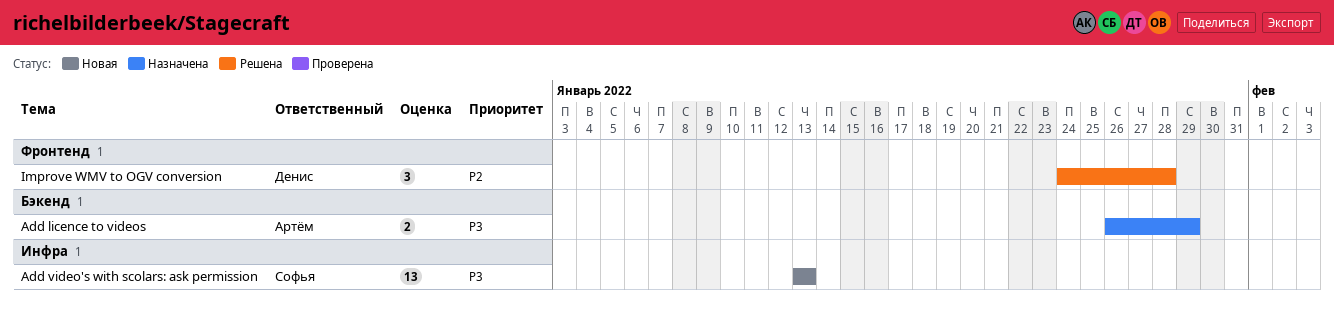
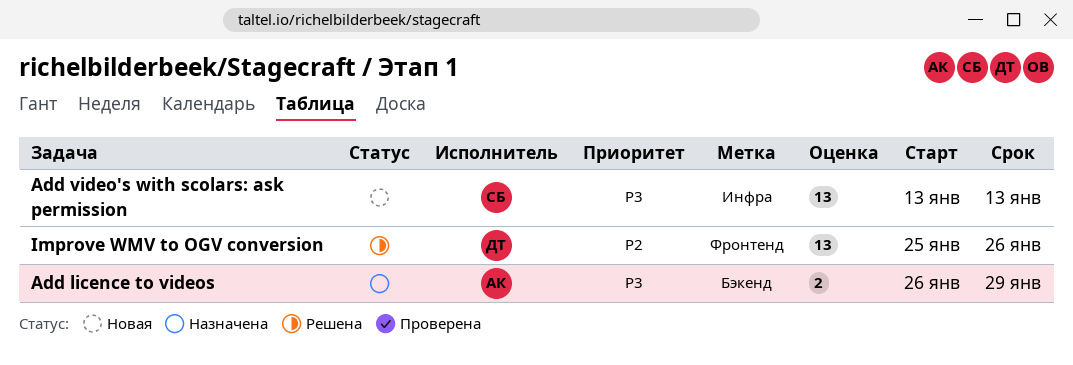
Improve WMV to OGV conversion, estimate: 3 -> 13
Improve WMV to OGV conversion, start: Jan 24 -> Jan 25
Improve WMV to OGV conversion, due: Jan 28 -> Jan 26

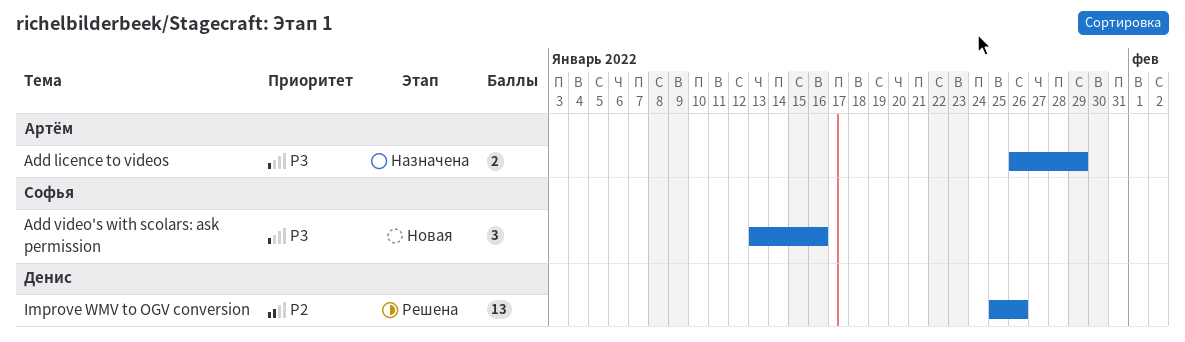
Add video's with scolars: ask permission, estimate: 13 -> 3
Add video's with scolars: ask permission, due: Jan 13 -> Jan 16

